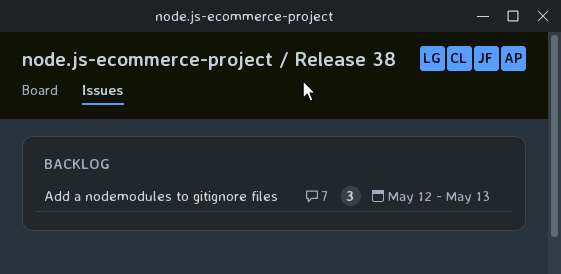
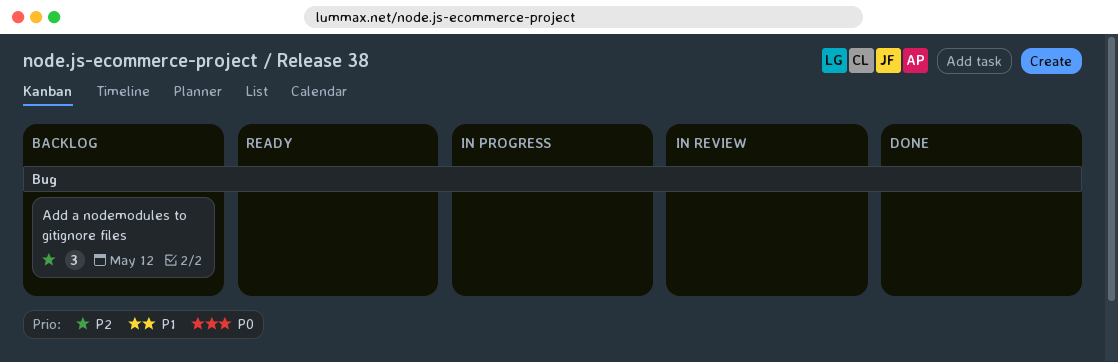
Add a nodemodules to gitignore files, due: May 13 -> May 12

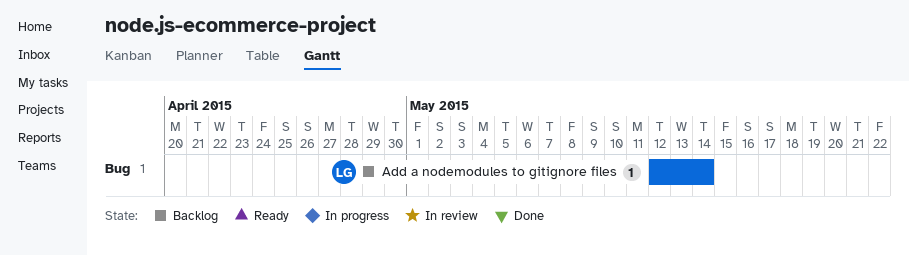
Add a nodemodules to gitignore files, estimate: 3 -> 1
Add a nodemodules to gitignore files, due: May 12 -> May 14

